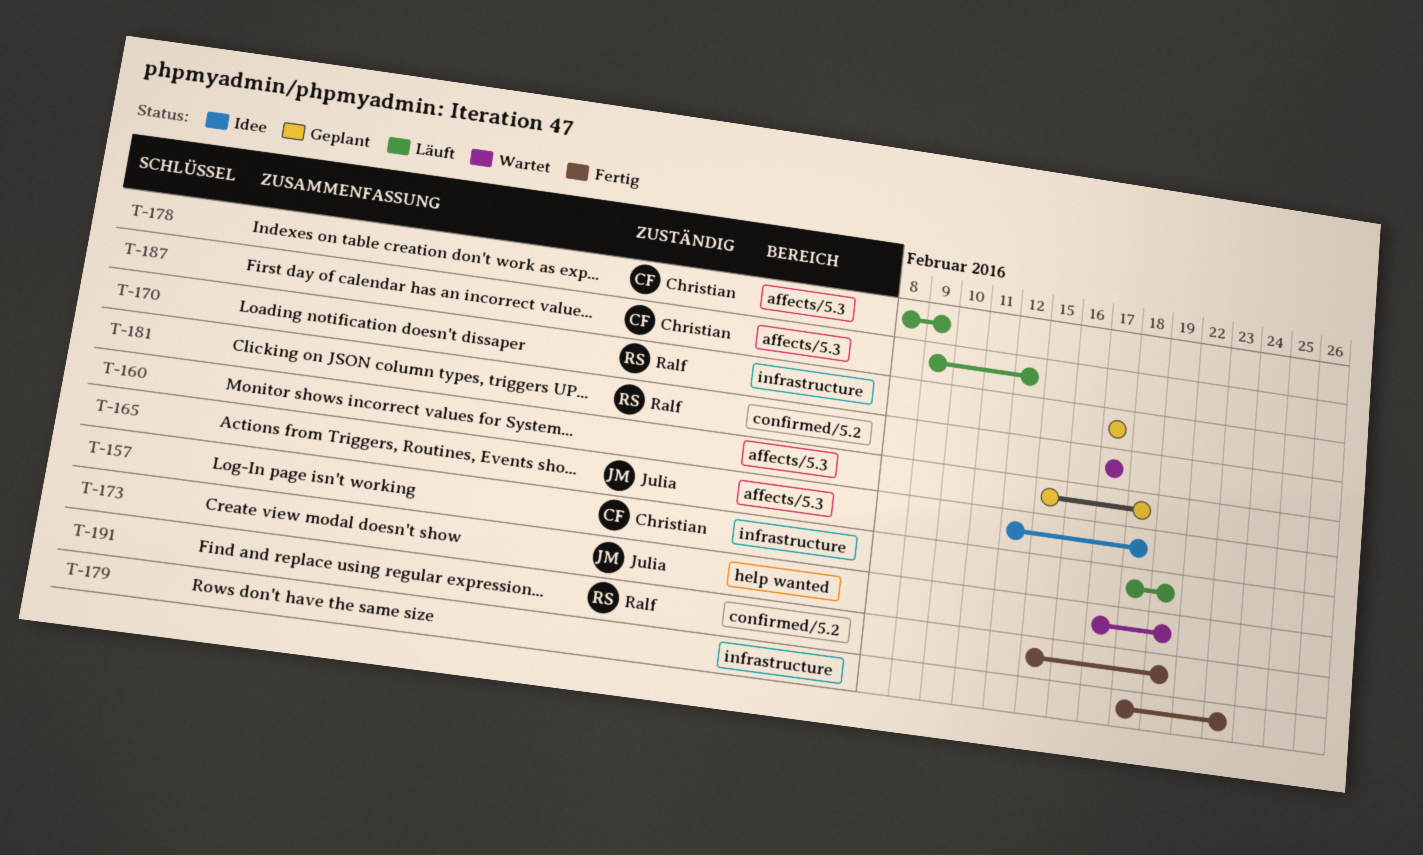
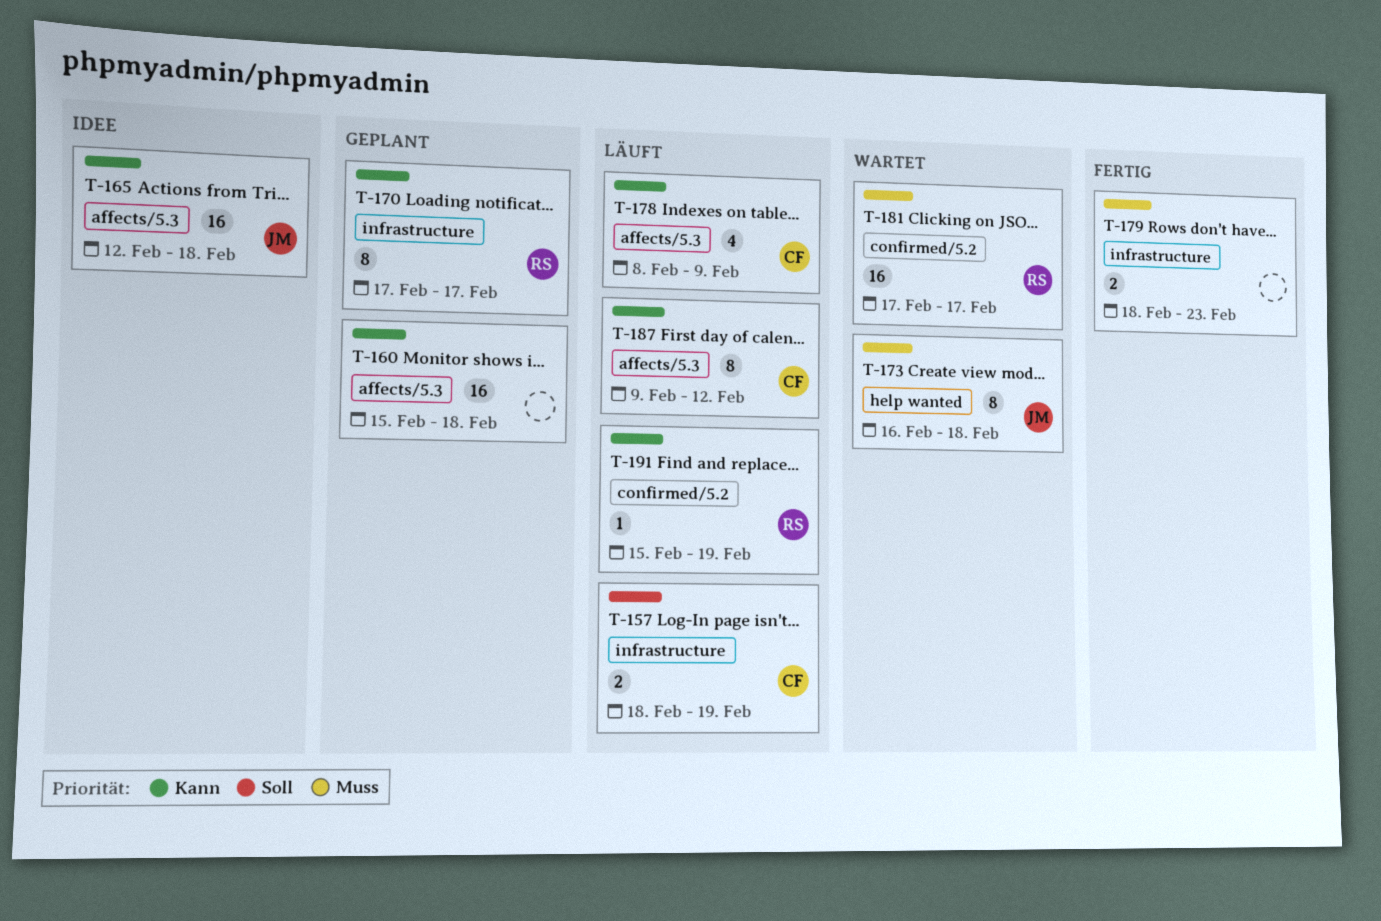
T-173, start: Feb 17 -> Feb 16
T-173, due: Feb 19 -> Feb 18
T-191, status: Fertig -> Läuft

